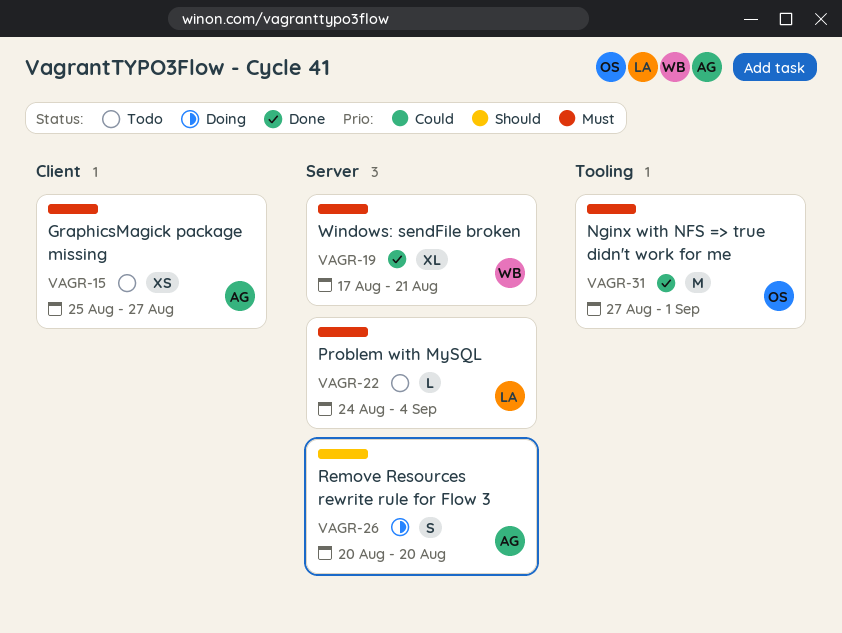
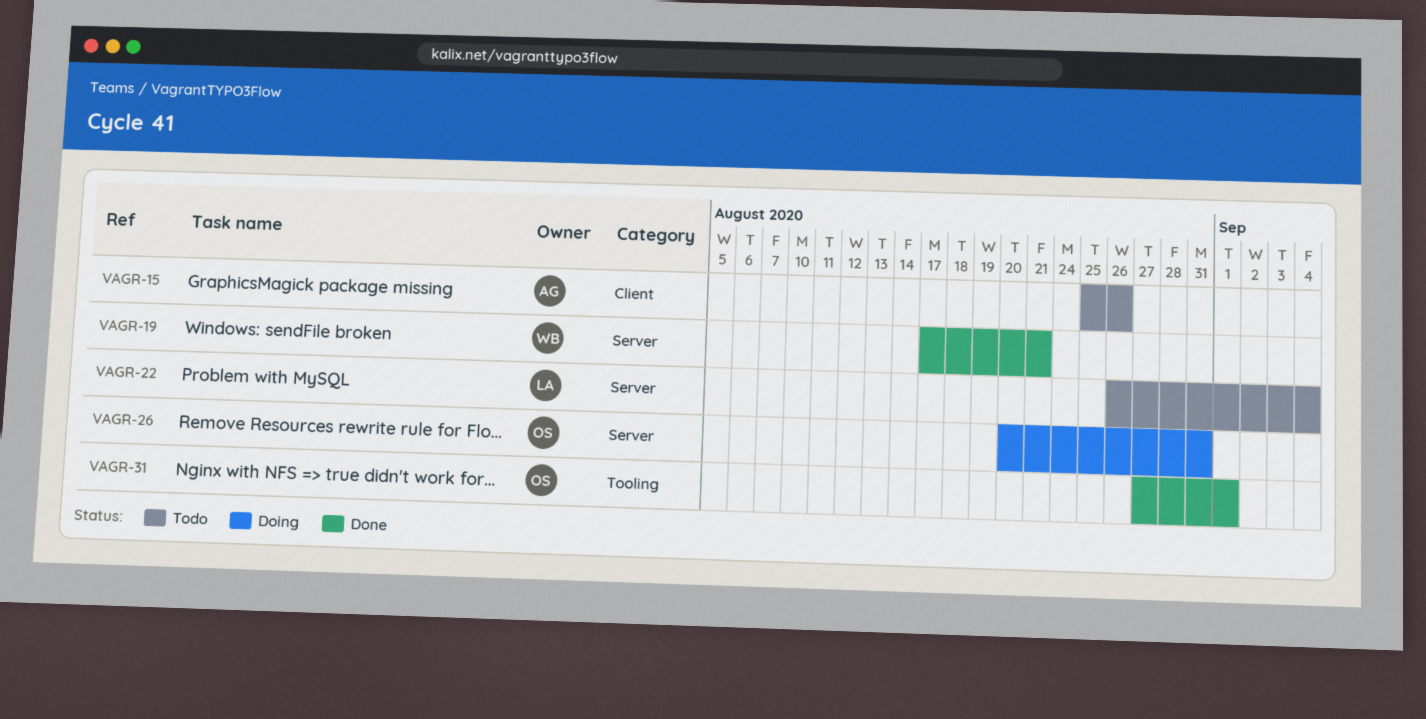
VAGR-15, due: Aug 27 -> Aug 26
VAGR-22, start: Aug 24 -> Aug 26
VAGR-26, owner: AG -> OS
VAGR-26, due: Aug 20 -> Aug 31

